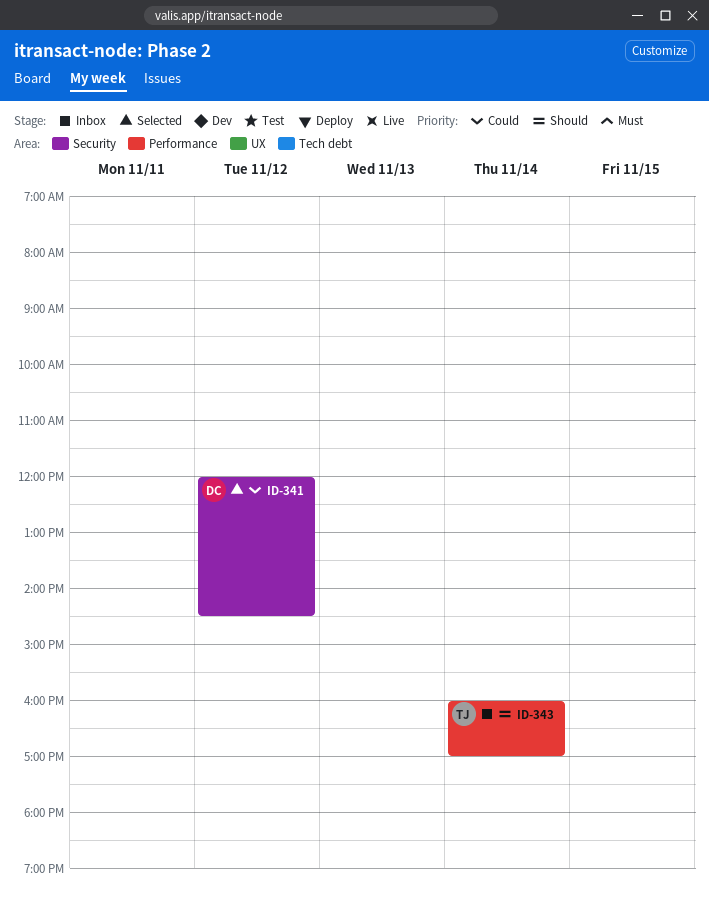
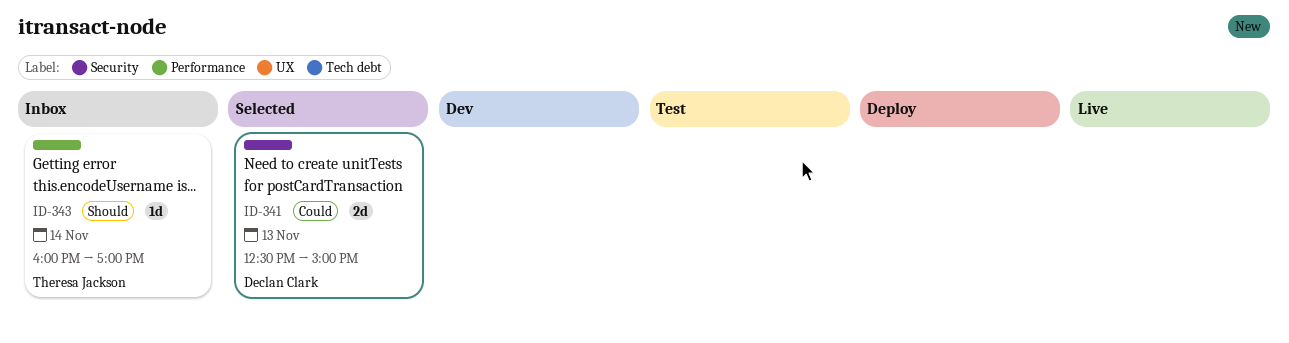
ID-341, day: Nov 12 -> Nov 13
ID-341, begins: 12:00 -> 12:30
ID-341, ends: 14:30 -> 15:00

